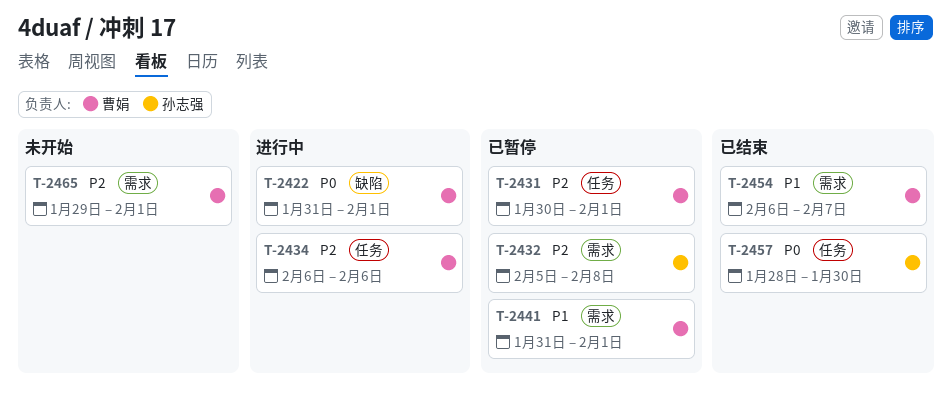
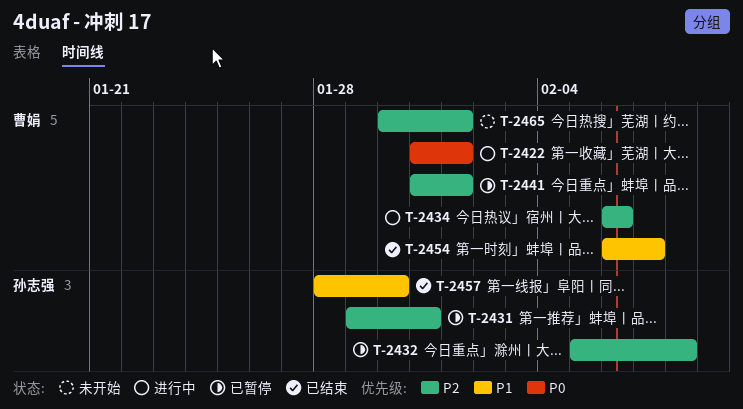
T-2431, owner: 曹娟 -> 孙志强
T-2431, start: Jan 30 -> Jan 29
T-2431, due: Feb 1 -> Jan 31
T-2441, priority: P1 -> P2
T-2457, priority: P0 -> P1
T-2465, start: Jan 29 -> Jan 30

